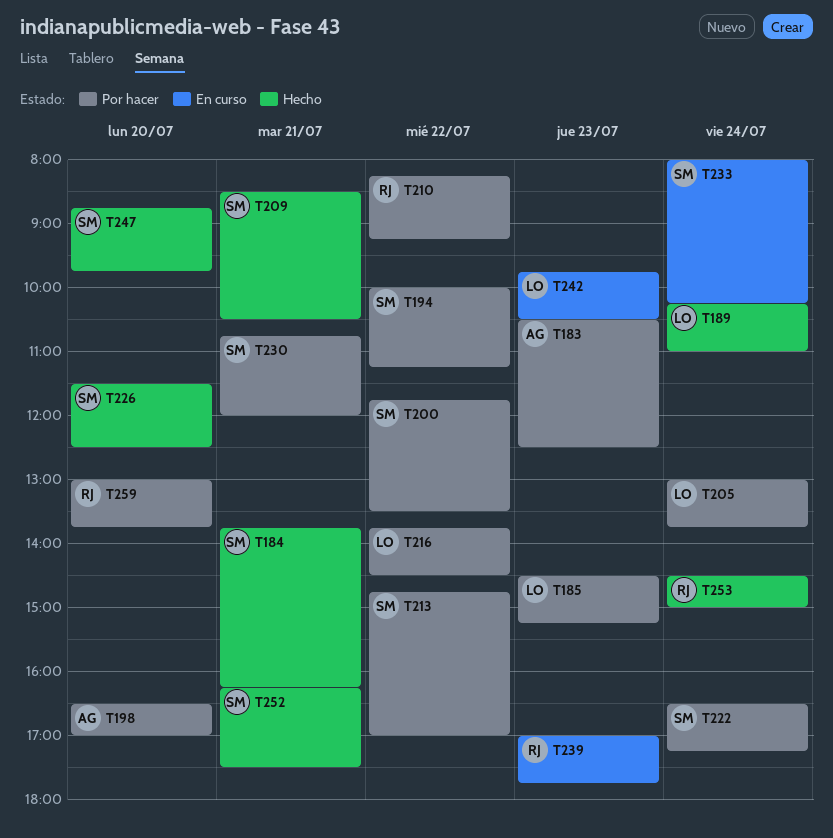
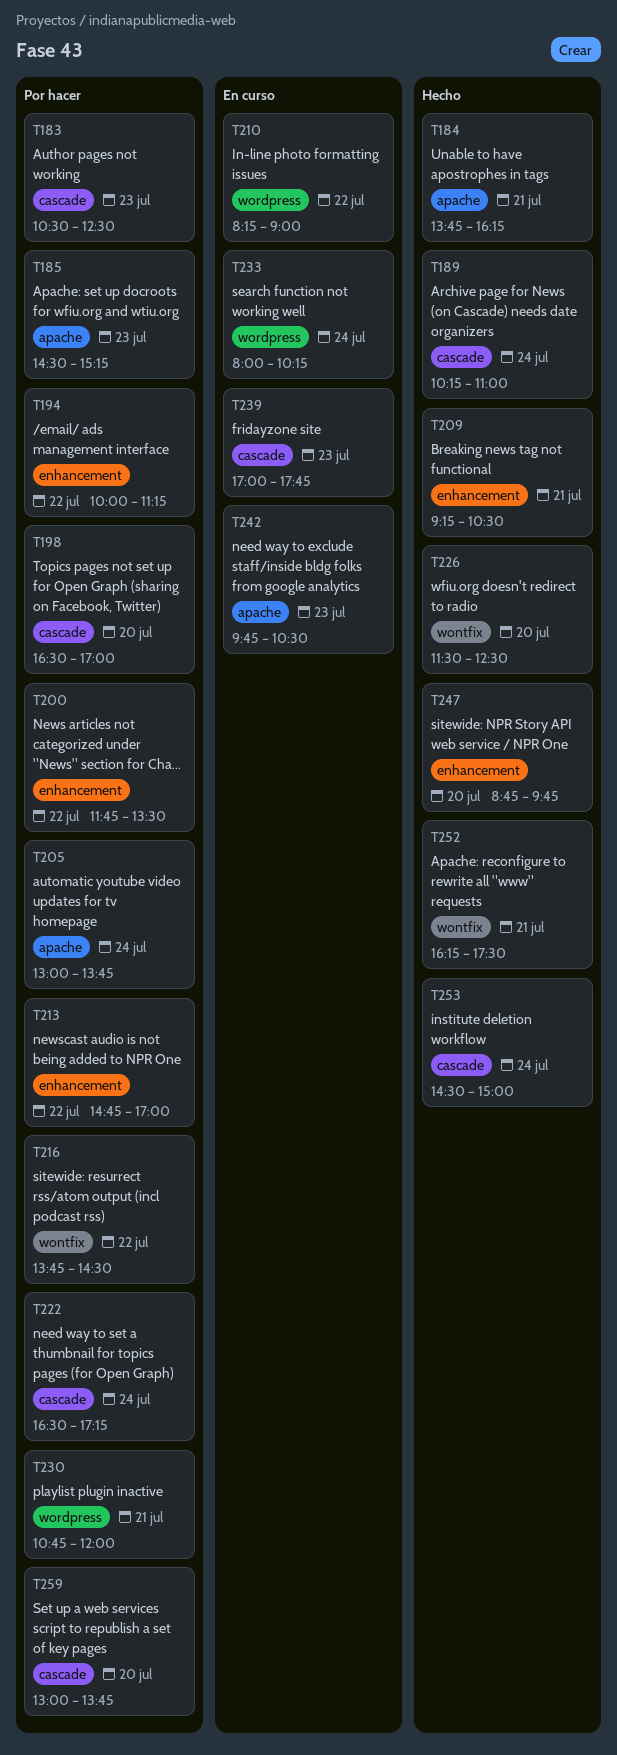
T209, begins: 08:30 -> 09:15
T210, status: Por hacer -> En curso
T210, ends: 09:15 -> 09:00

